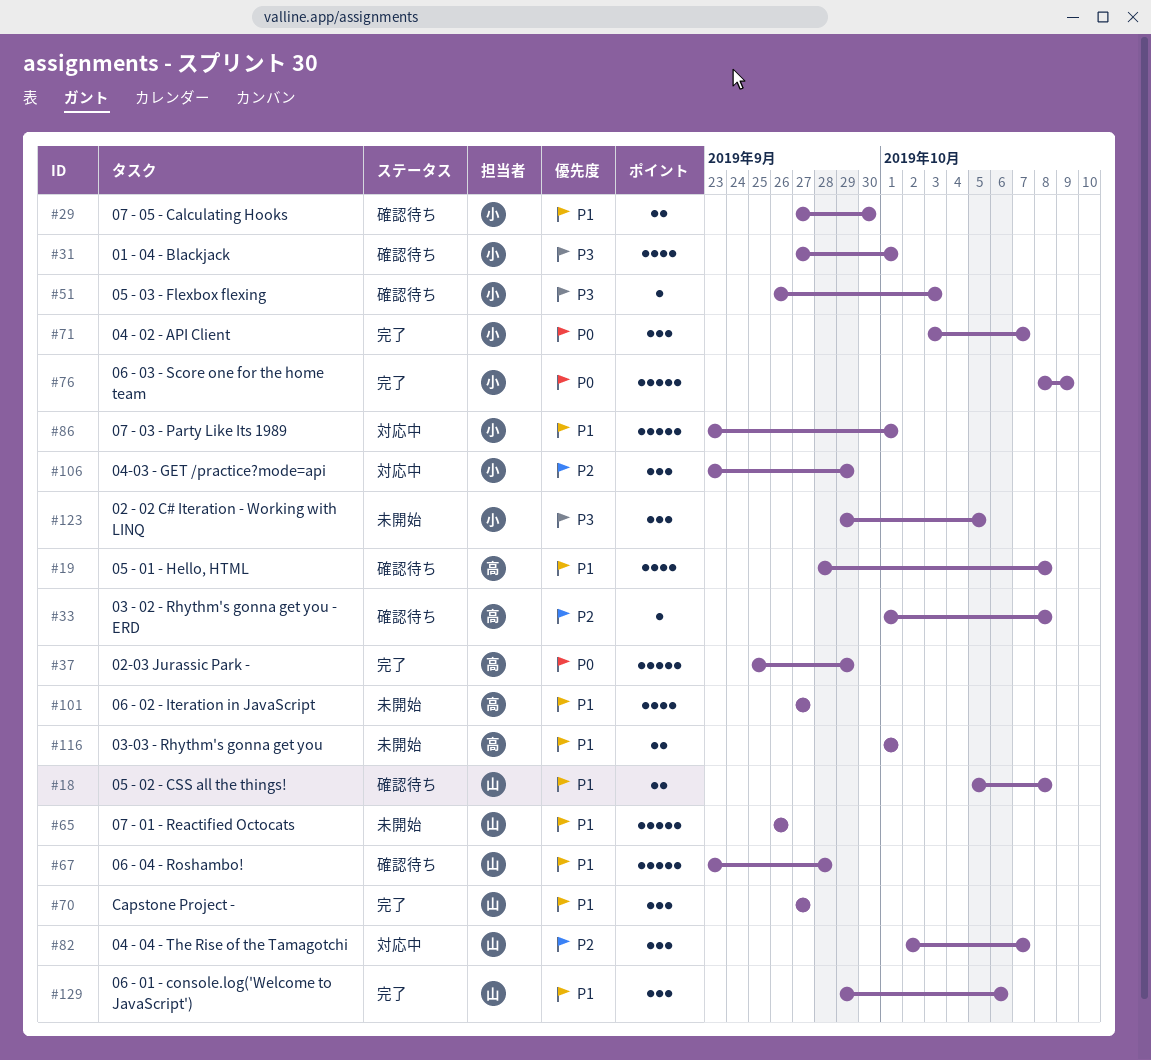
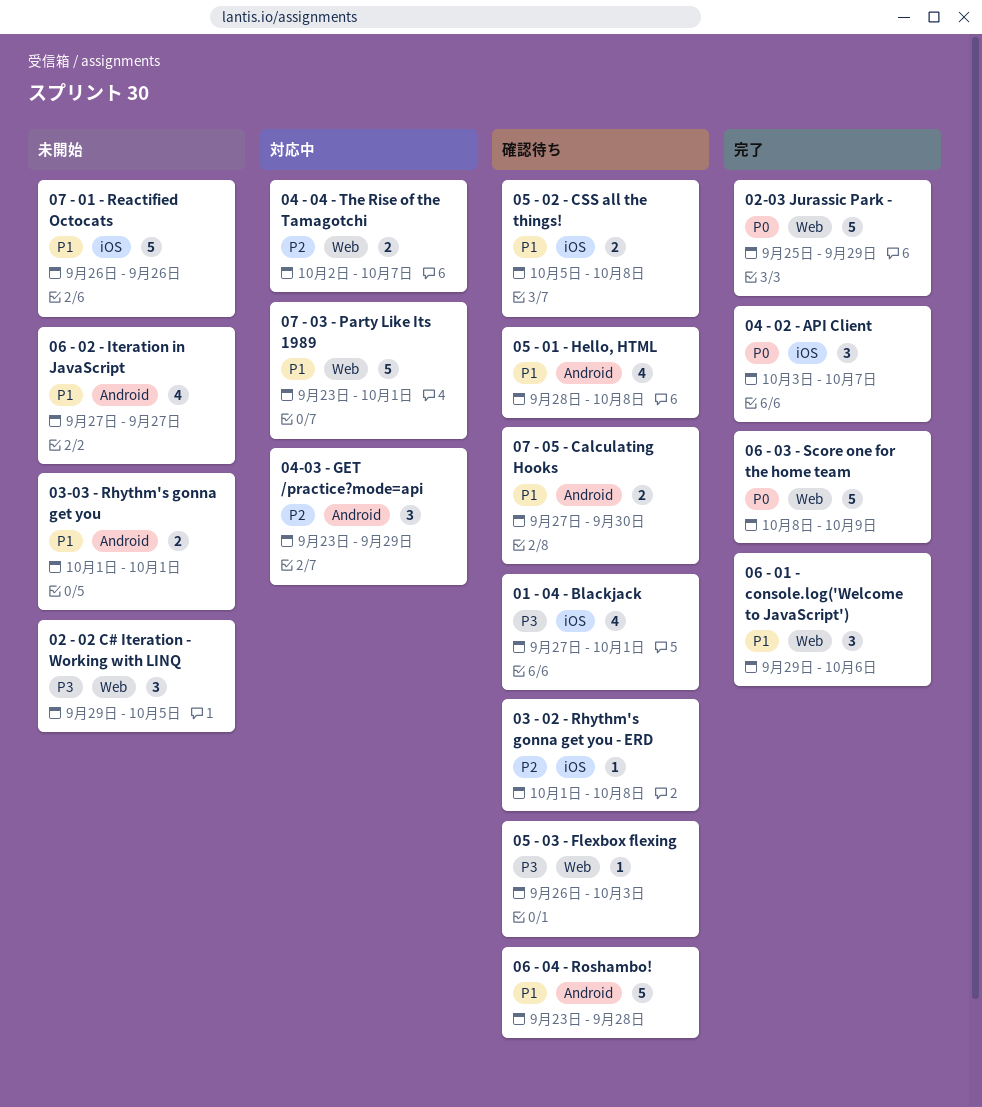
04 - 04 - The Rise of the Tamagotchi, estimate: 3 -> 2
Capstone Project -: present -> none

